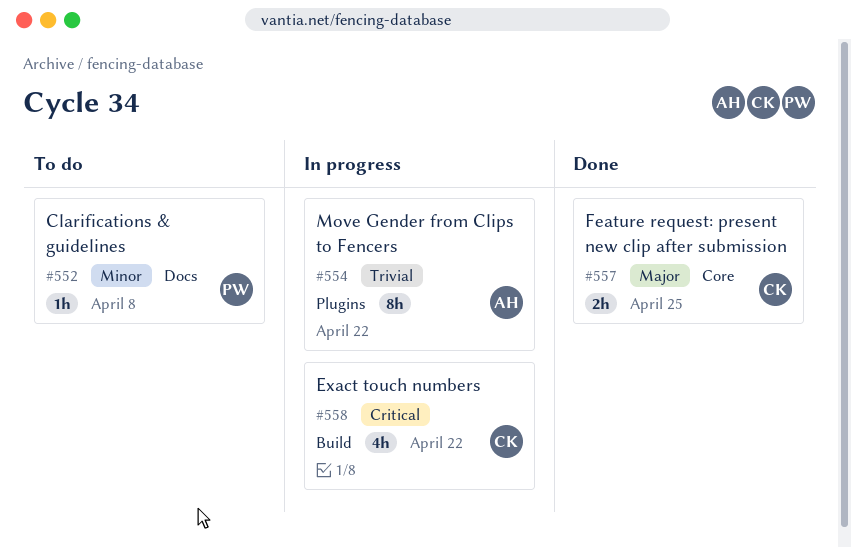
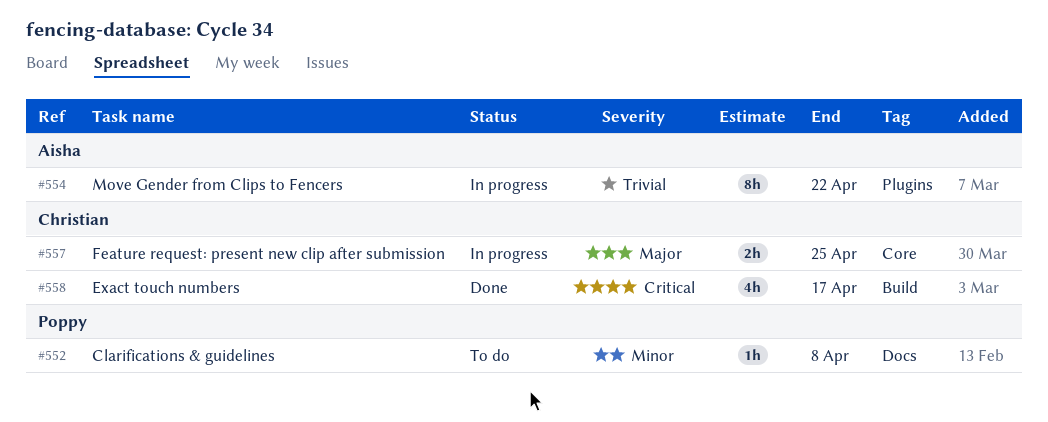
#557, status: Done -> In progress
#558, status: In progress -> Done
#558, due: Apr 22 -> Apr 17

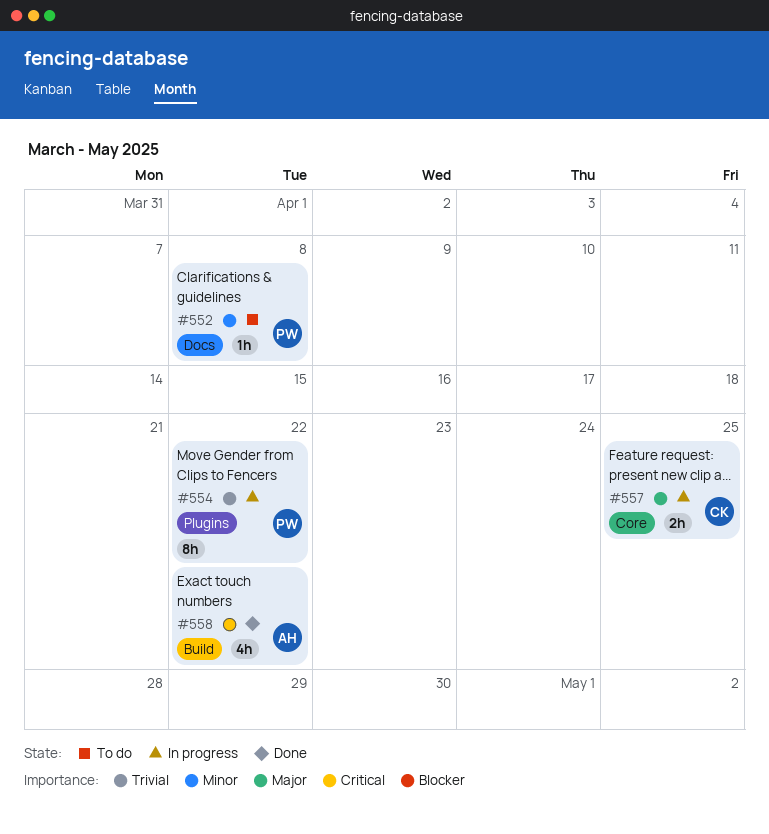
#554, owner: Aisha -> Poppy
#558, owner: Christian -> Aisha
#558, due: Apr 17 -> Apr 22

